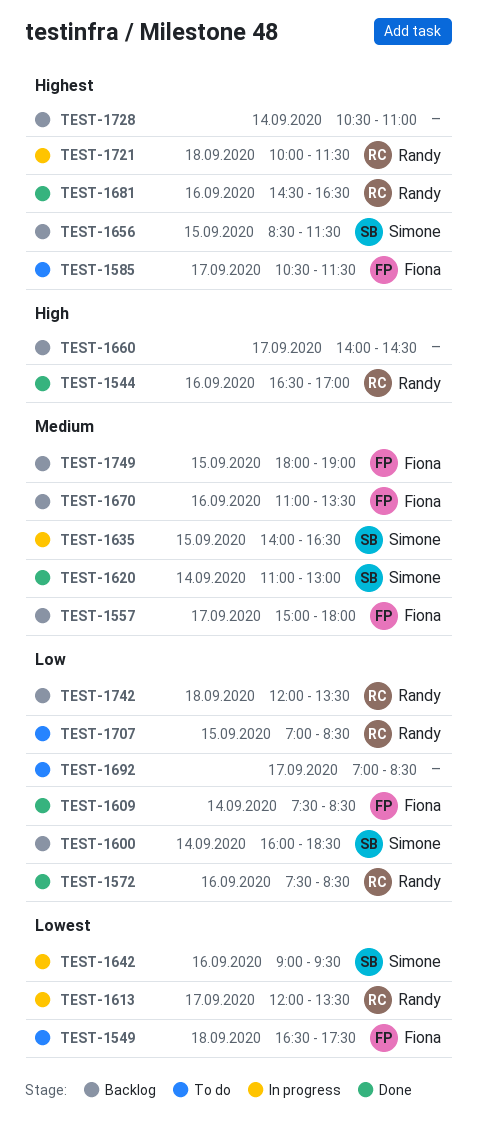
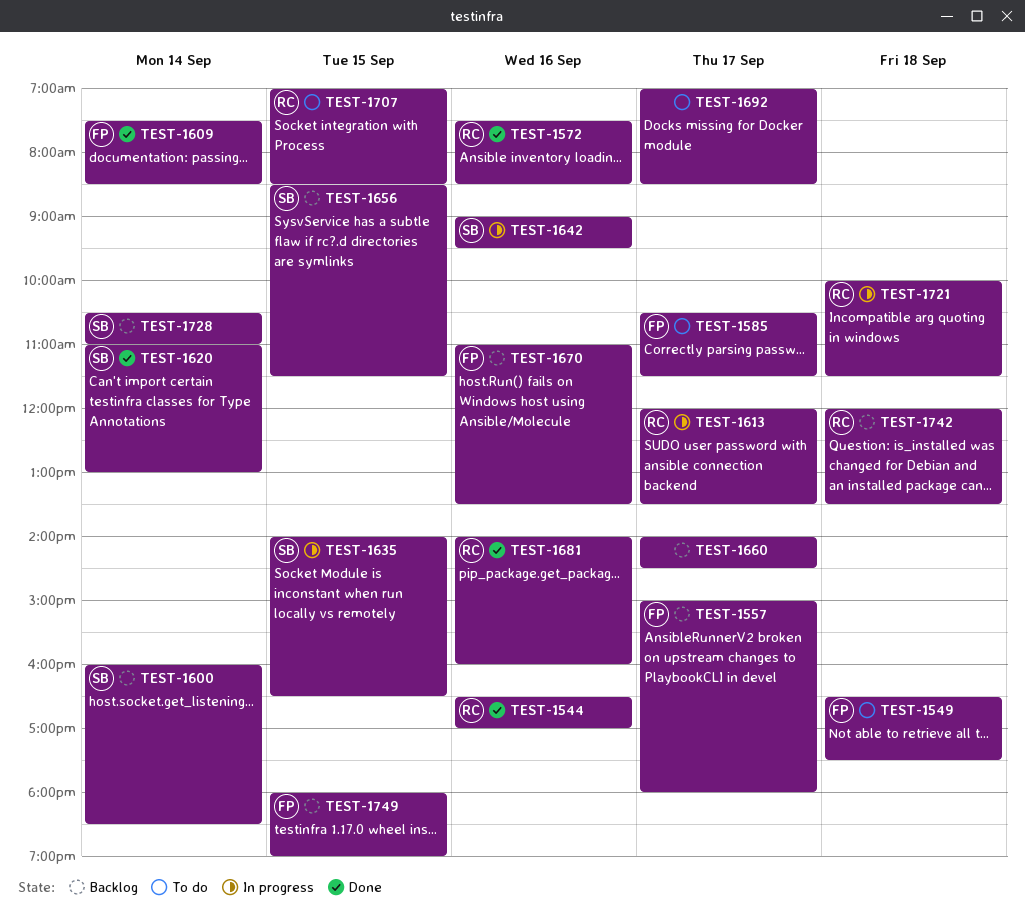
TEST-1681, begins: 14:30 -> 14:00
TEST-1681, ends: 16:30 -> 16:00
TEST-1728, owner: none -> Simone

